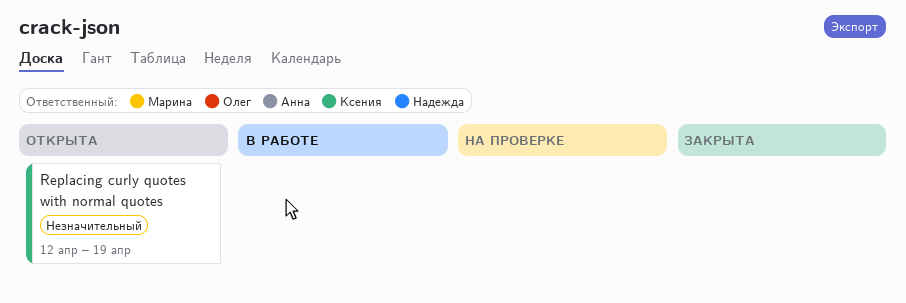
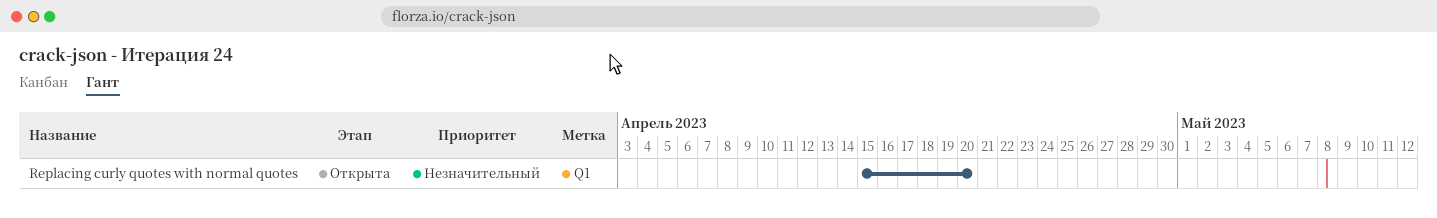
Replacing curly quotes with normal quotes, start: Apr 12 -> Apr 15
Replacing curly quotes with normal quotes, due: Apr 19 -> Apr 20

